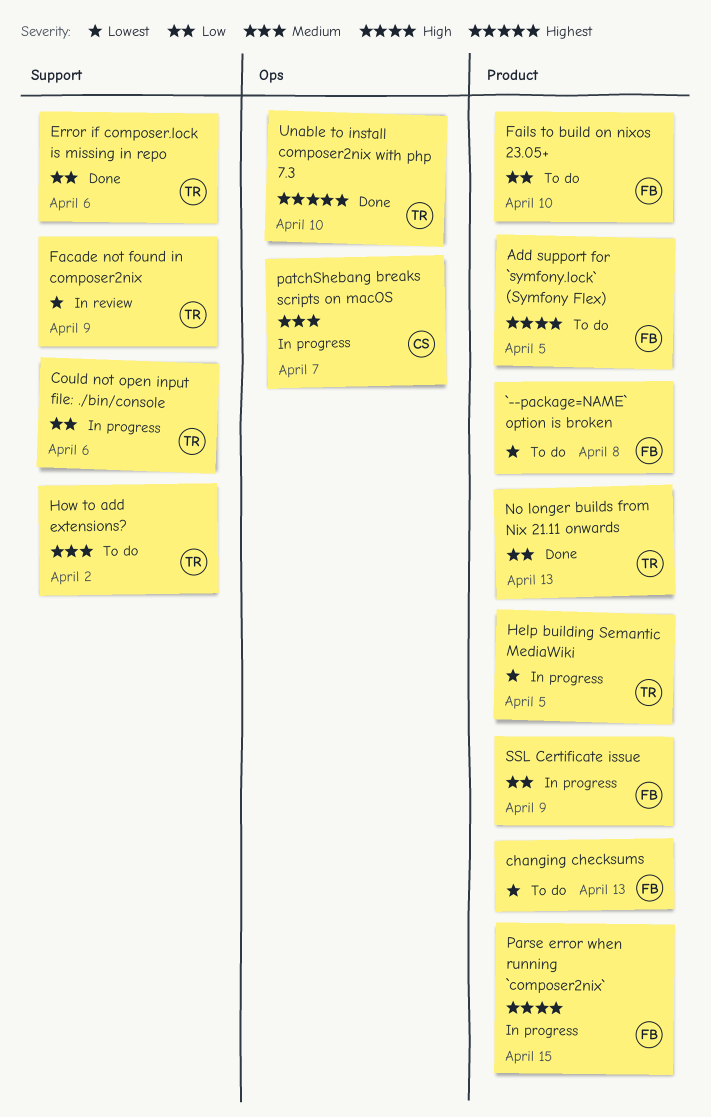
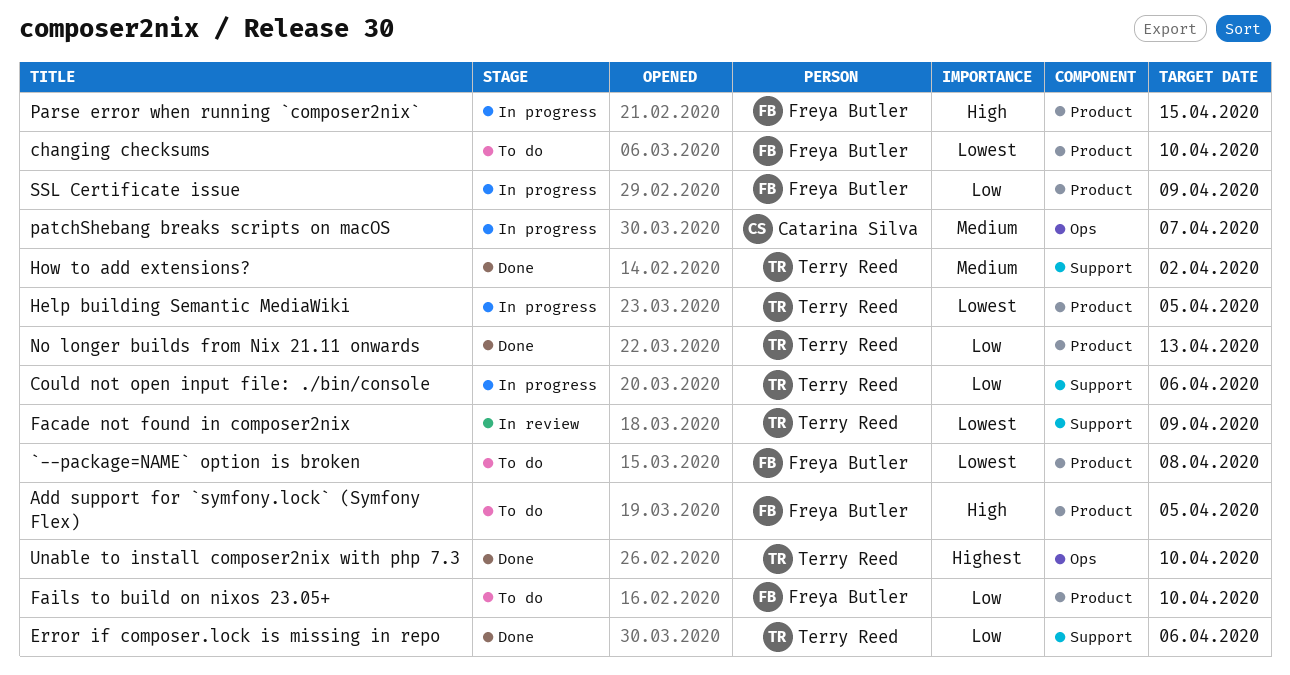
changing checksums, due: Apr 13 -> Apr 10
How to add extensions?, status: To do -> Done

